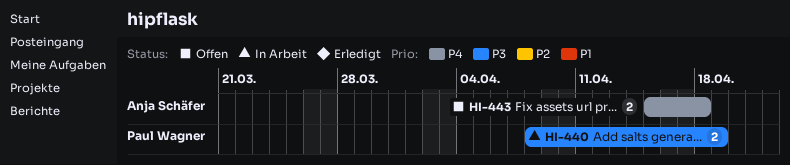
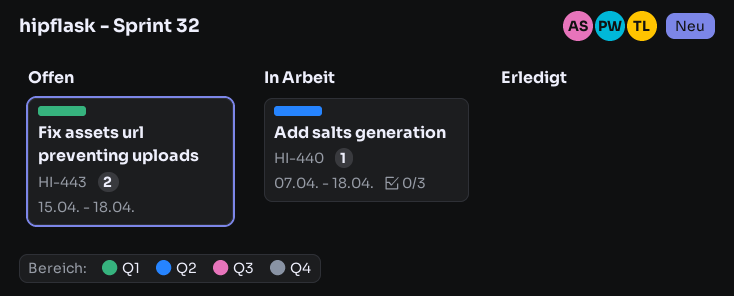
HI-440, estimate: 2 -> 1
HI-440, start: Apr 8 -> Apr 7
HI-440, due: Apr 19 -> Apr 18

